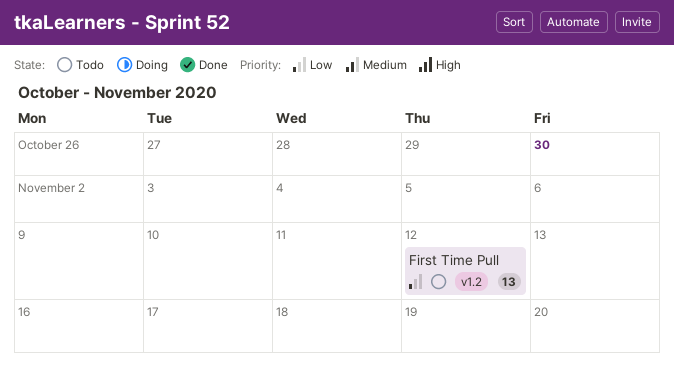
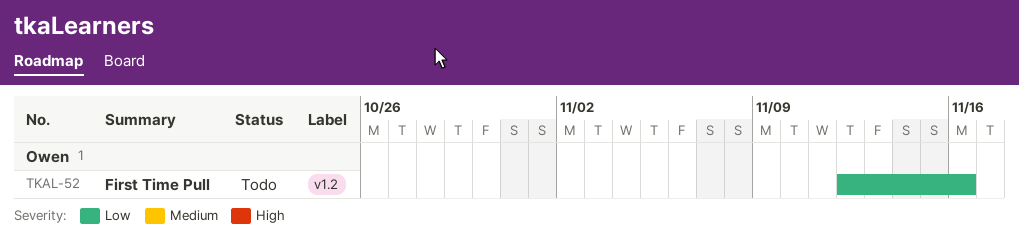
First Time Pull, due: Nov 12 -> Nov 16

